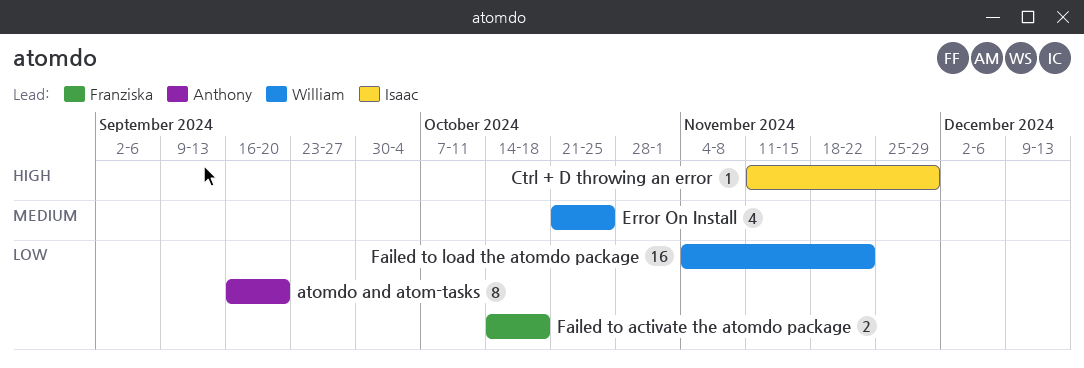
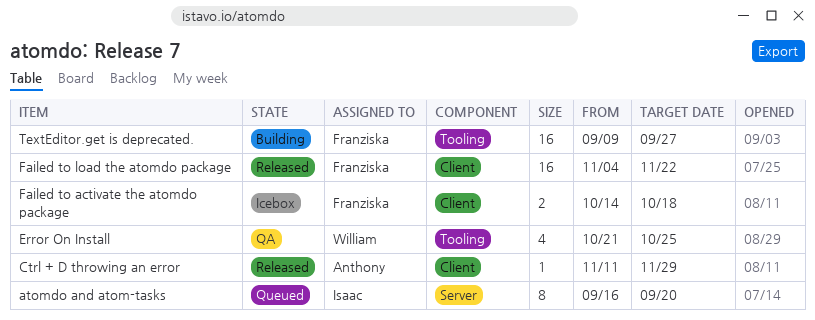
atomdo and atom-tasks, owner: Anthony -> Isaac
Ctrl + D throwing an error, owner: Isaac -> Anthony
Failed to load the atomdo package, owner: William -> Franziska
TextEditor.get is deprecated.: none -> present

